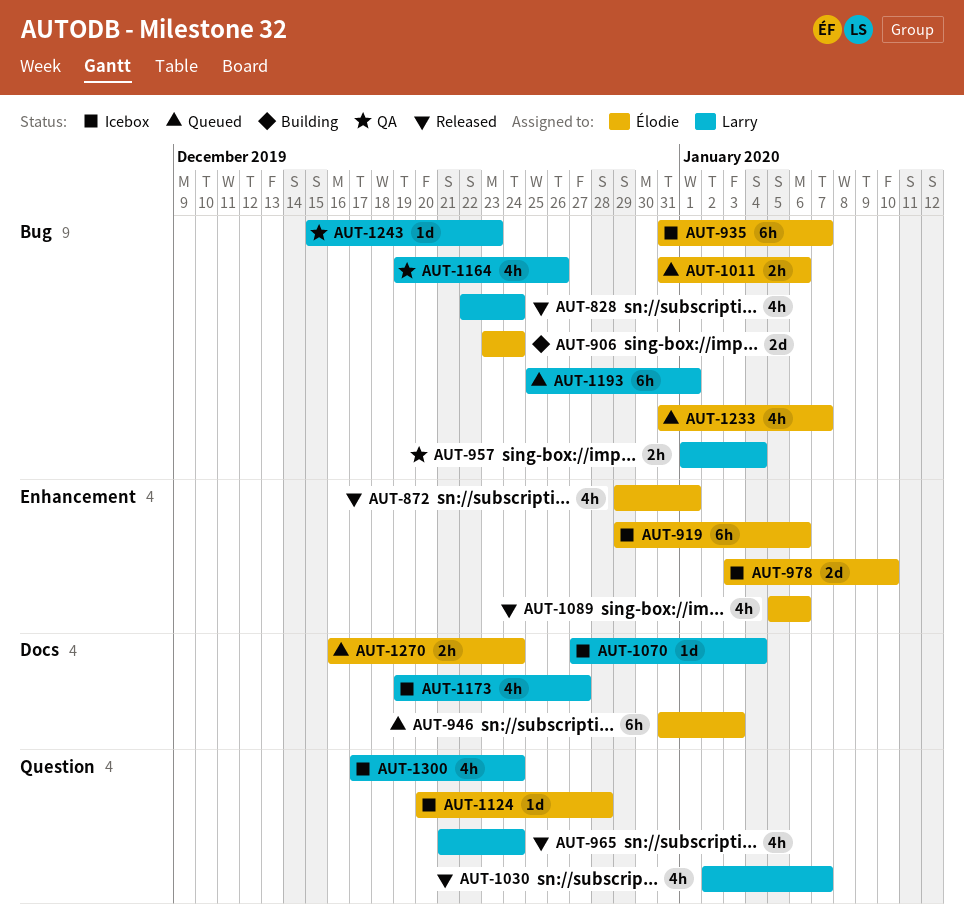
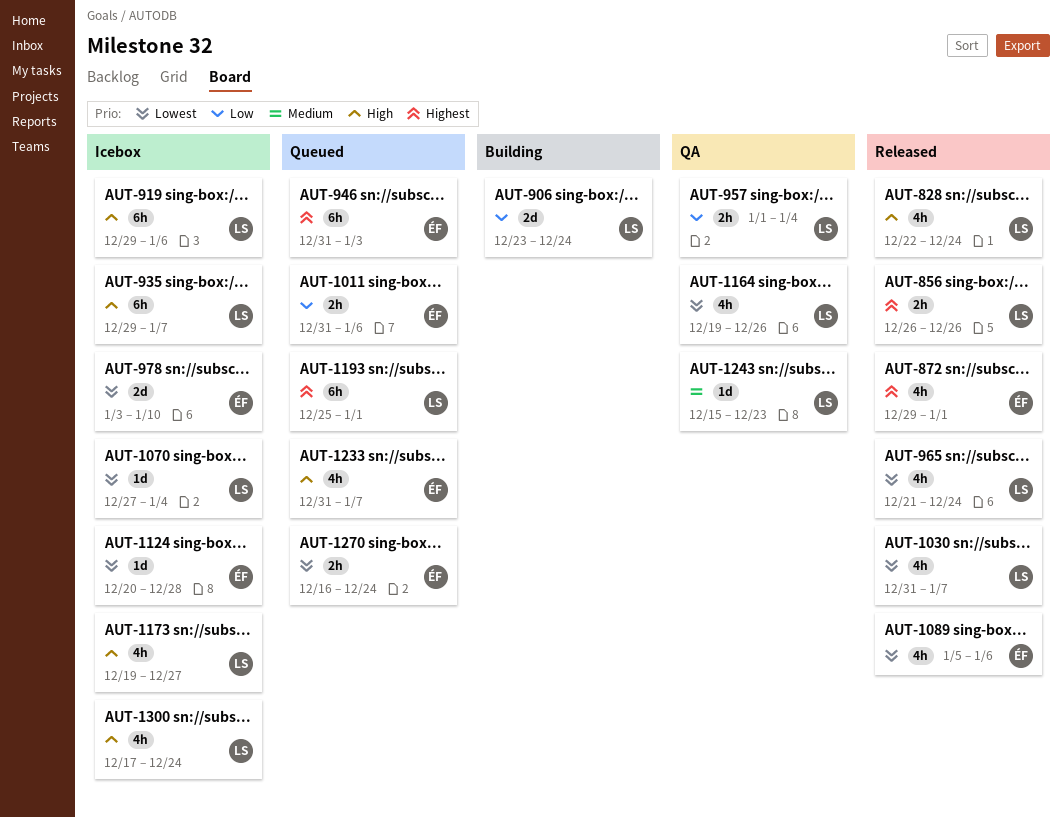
AUT-856: none -> present
AUT-906, owner: Élodie -> Larry
AUT-919, owner: Élodie -> Larry
AUT-935, owner: Élodie -> Larry
AUT-935, start: Dec 31 -> Dec 29
AUT-1030, start: Jan 2 -> Dec 31

